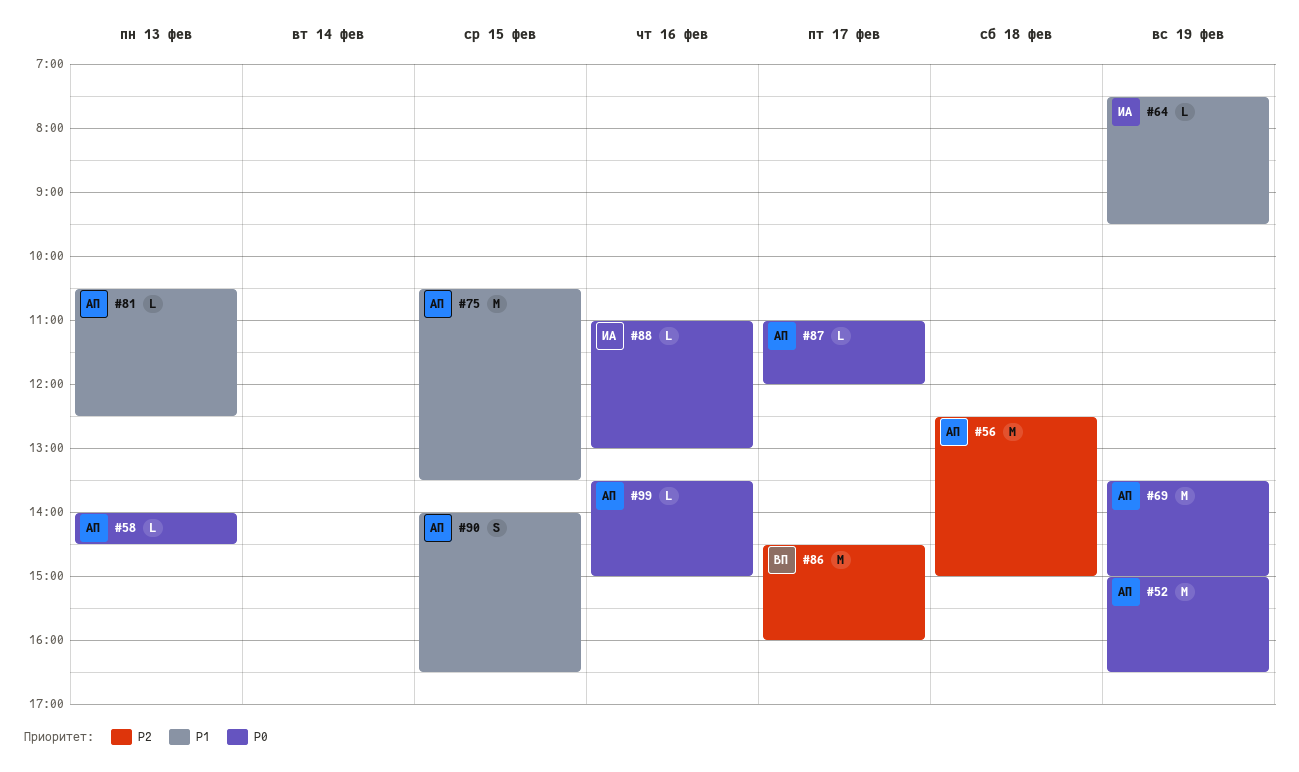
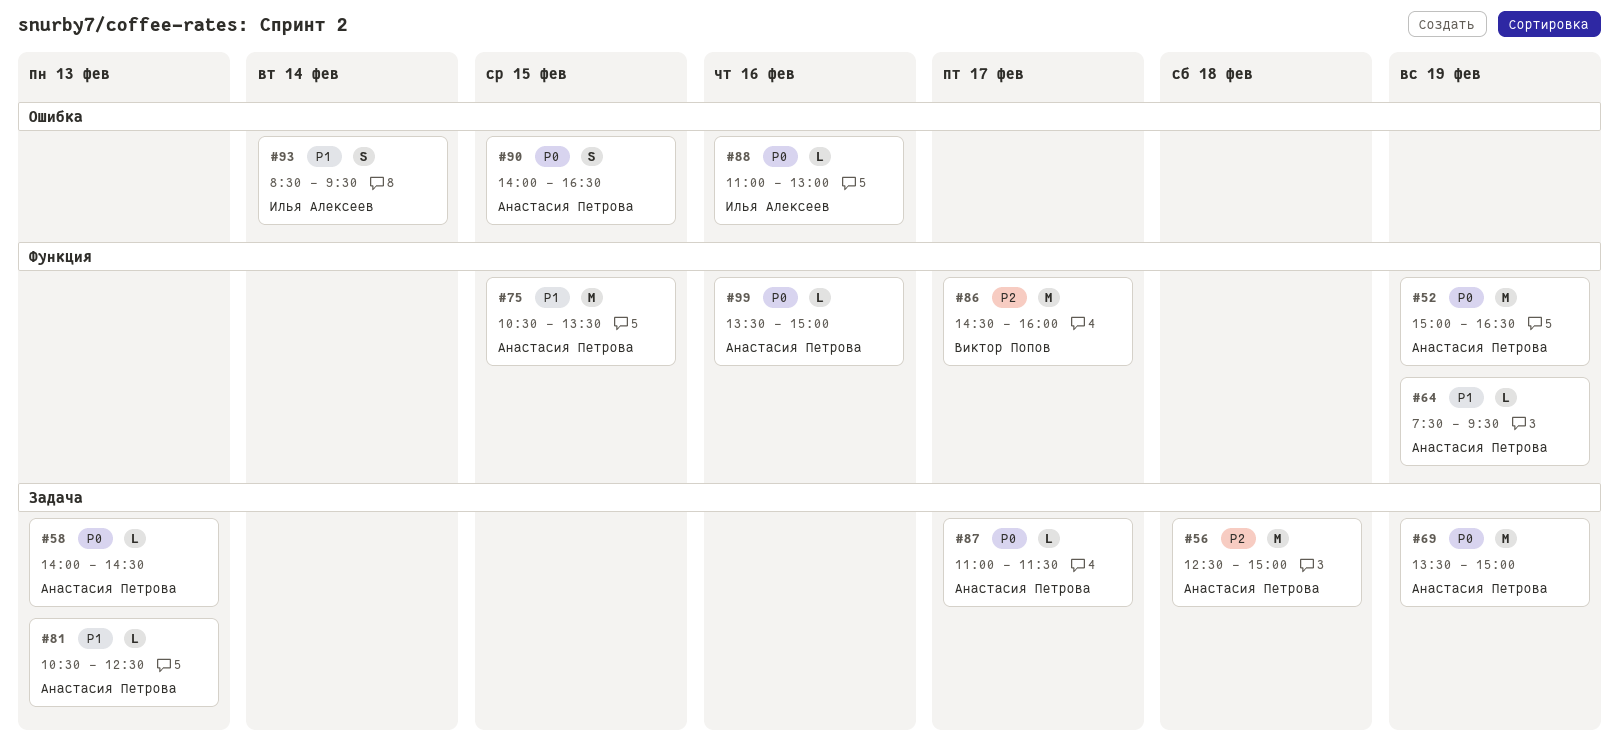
#64, owner: Илья Алексеев -> Анастасия Петрова
#87, ends: 12:00 -> 11:30
#90, priority: P1 -> P0
#93: none -> present

